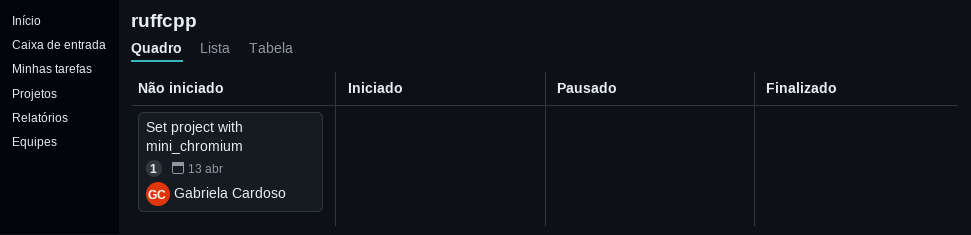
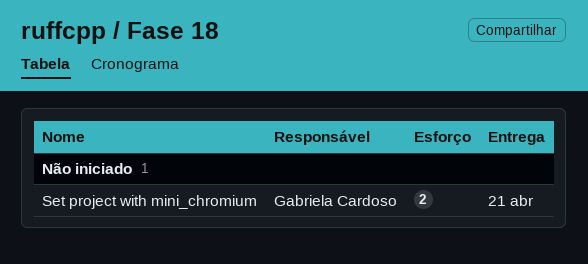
Set project with mini_chromium, estimate: 1 -> 2
Set project with mini_chromium, due: Apr 13 -> Apr 21

